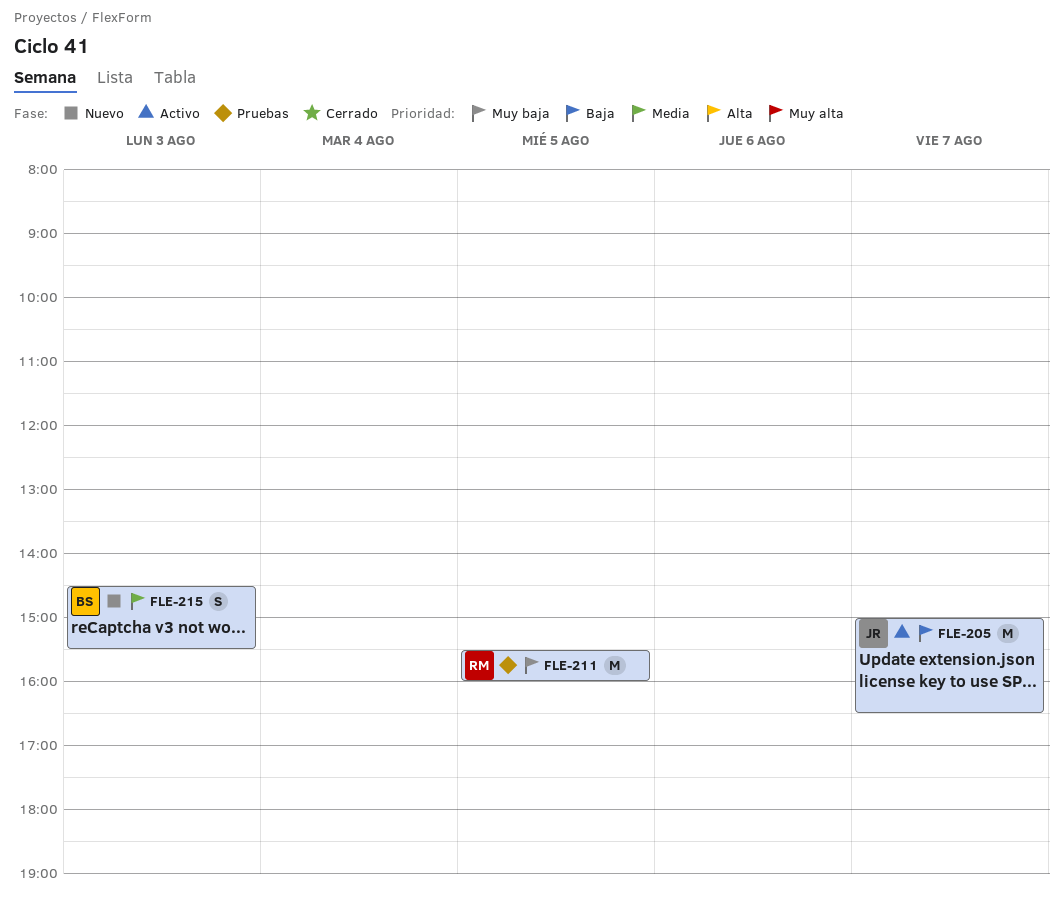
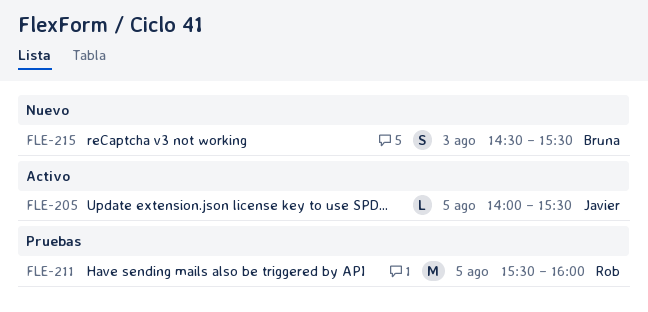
FLE-205, estimate: M -> L
FLE-205, day: Aug 7 -> Aug 5
FLE-205, begins: 15:00 -> 14:00
FLE-205, ends: 16:30 -> 15:30

